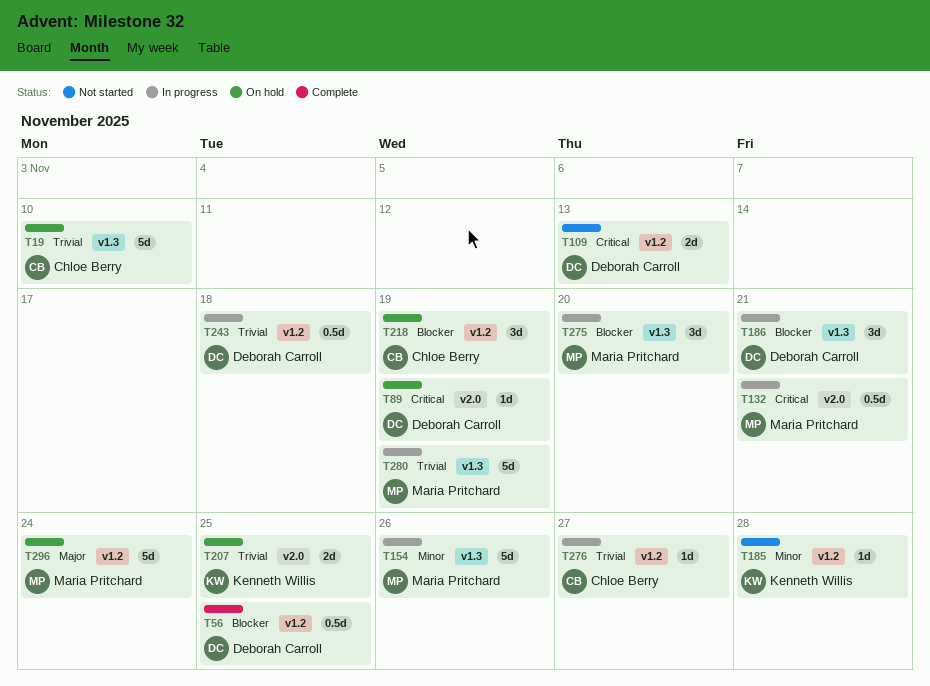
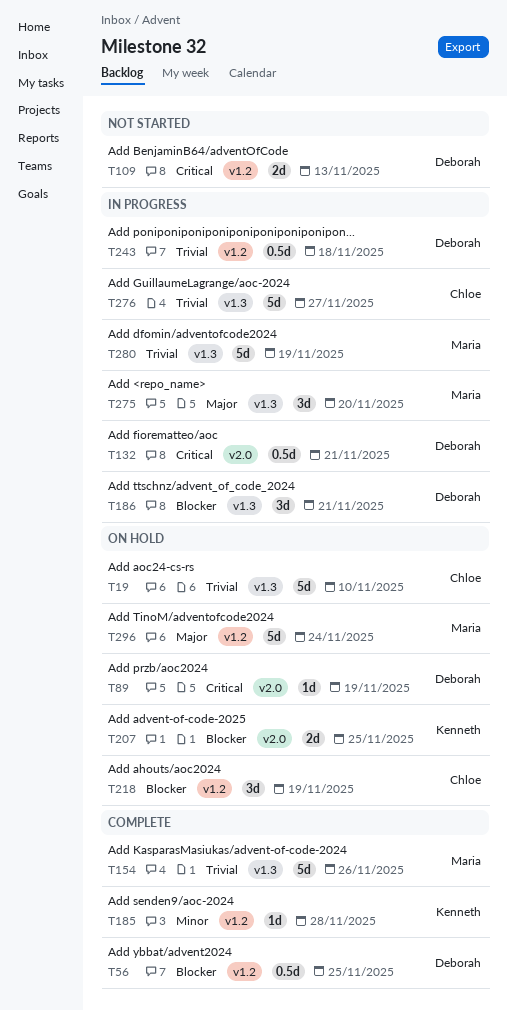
T132, owner: Maria Pritchard -> Deborah Carroll
T154, status: In progress -> Complete
T154, priority: Minor -> Trivial
T185, status: Not started -> Complete
T207, priority: Trivial -> Blocker
T275, priority: Blocker -> Major
T276, label: v1.2 -> v1.3
T276, estimate: 1d -> 5d

